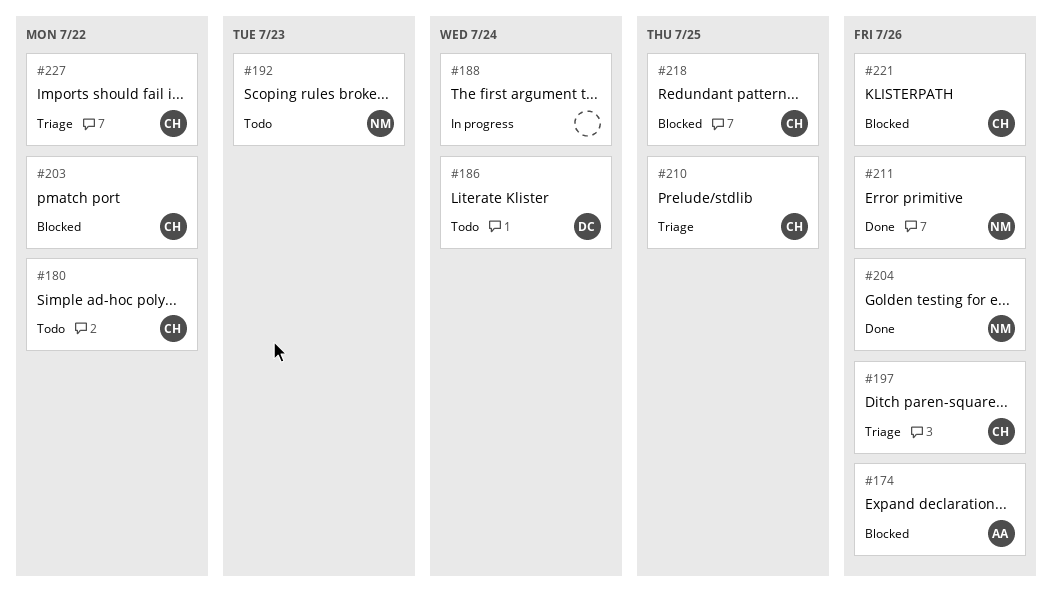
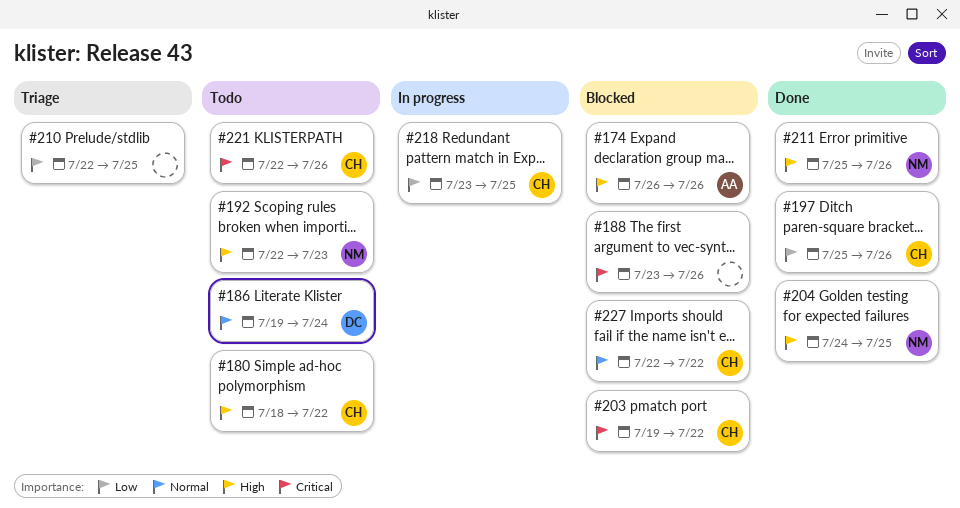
#188, status: In progress -> Blocked
#188, due: Jul 24 -> Jul 26
#197, status: Triage -> Done
#204, due: Jul 26 -> Jul 25
#210, owner: CH -> none
#218, status: Blocked -> In progress
#221, status: Blocked -> Todo
#227, status: Triage -> Blocked

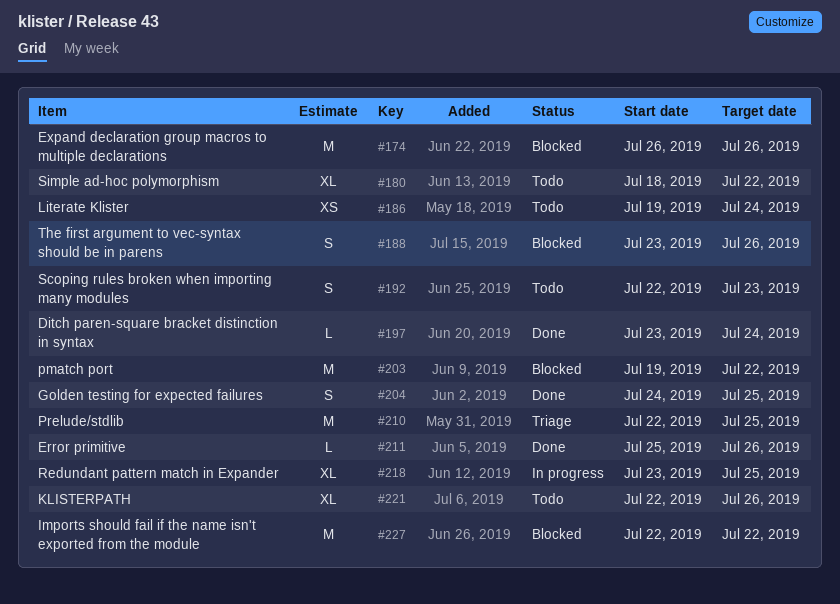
#197, start: Jul 25 -> Jul 23
#197, due: Jul 26 -> Jul 24

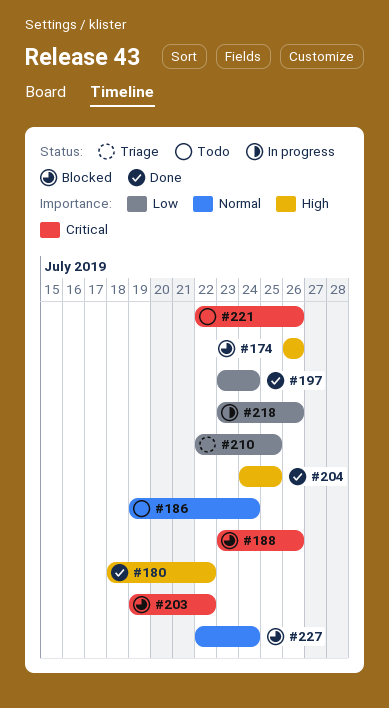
#180, status: Todo -> Done
#192: present -> none
#211: present -> none
#218, due: Jul 25 -> Jul 26
#227, due: Jul 22 -> Jul 24

